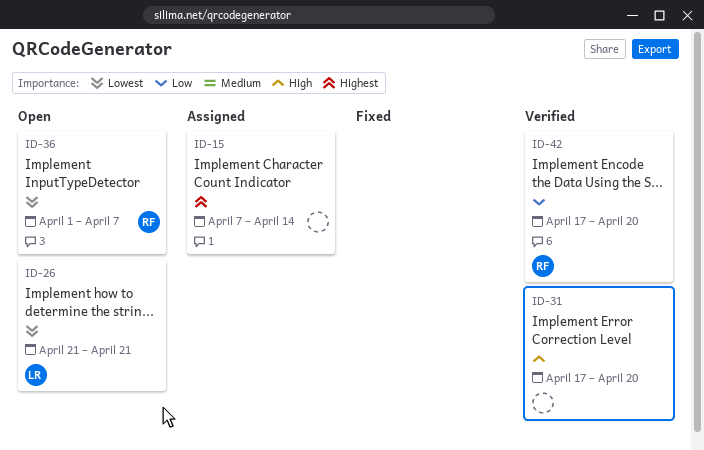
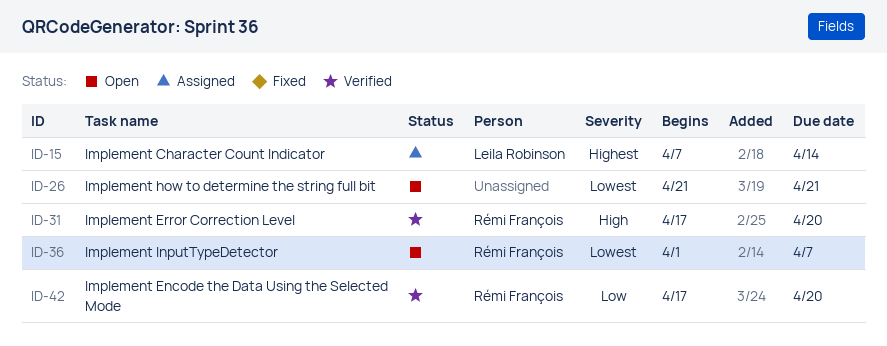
ID-15, owner: none -> Leila Robinson
ID-26, owner: Leila Robinson -> none
ID-31, owner: none -> Rémi François

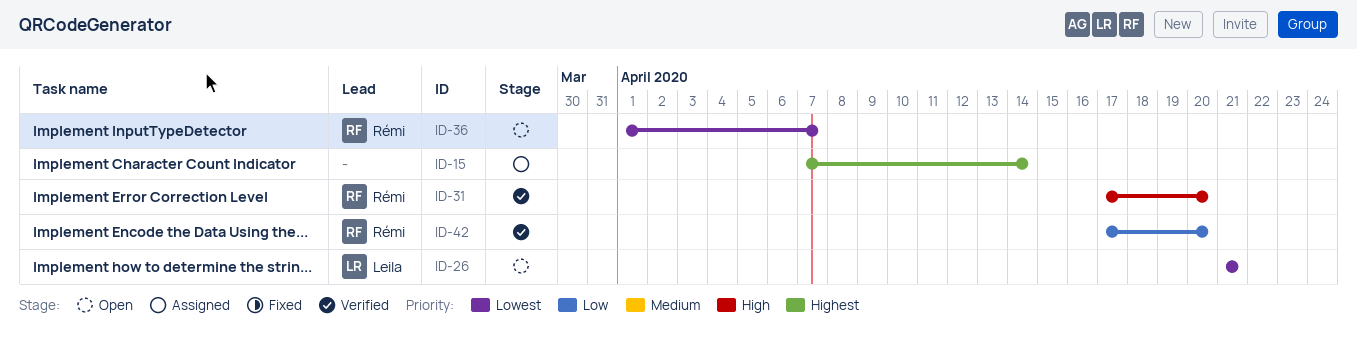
ID-15, owner: Leila Robinson -> none
ID-26, owner: none -> Leila Robinson

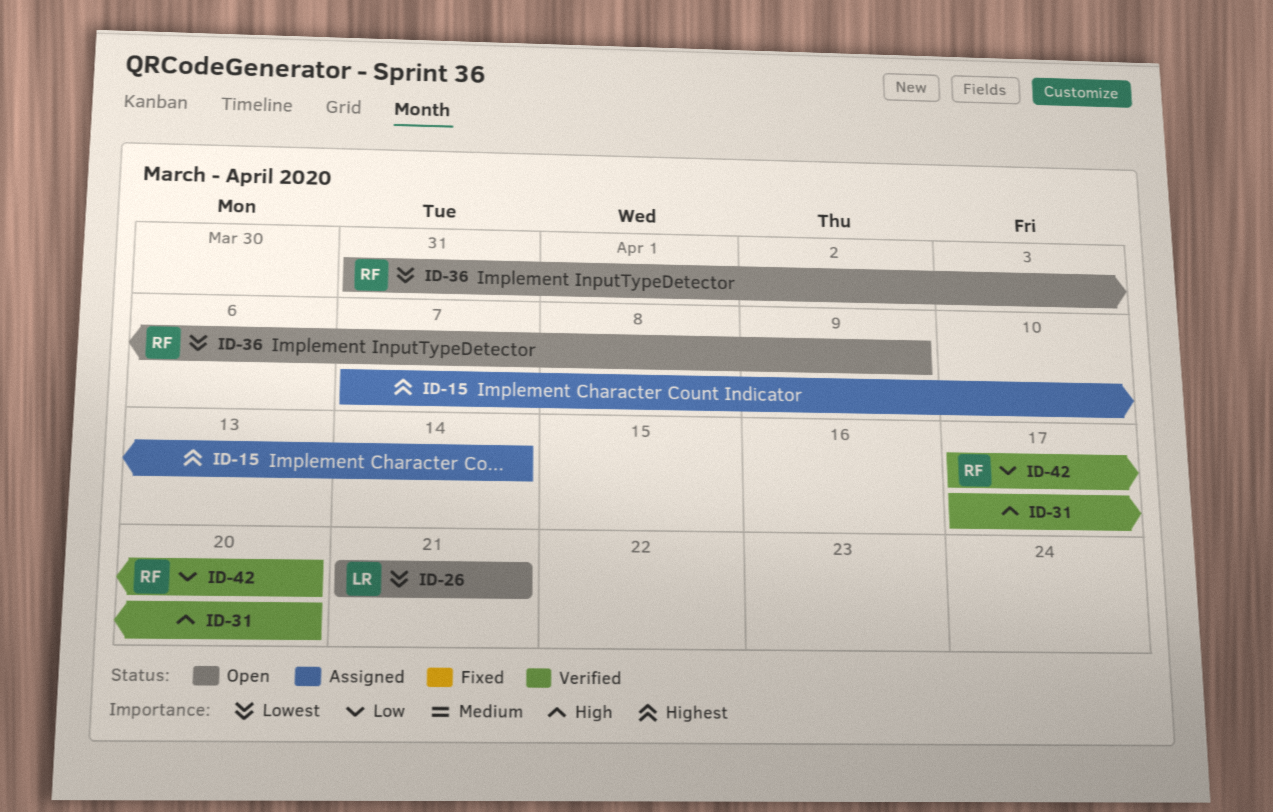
ID-31, owner: Rémi -> none
ID-36, start: Apr 1 -> Mar 31
ID-36, due: Apr 7 -> Apr 9

